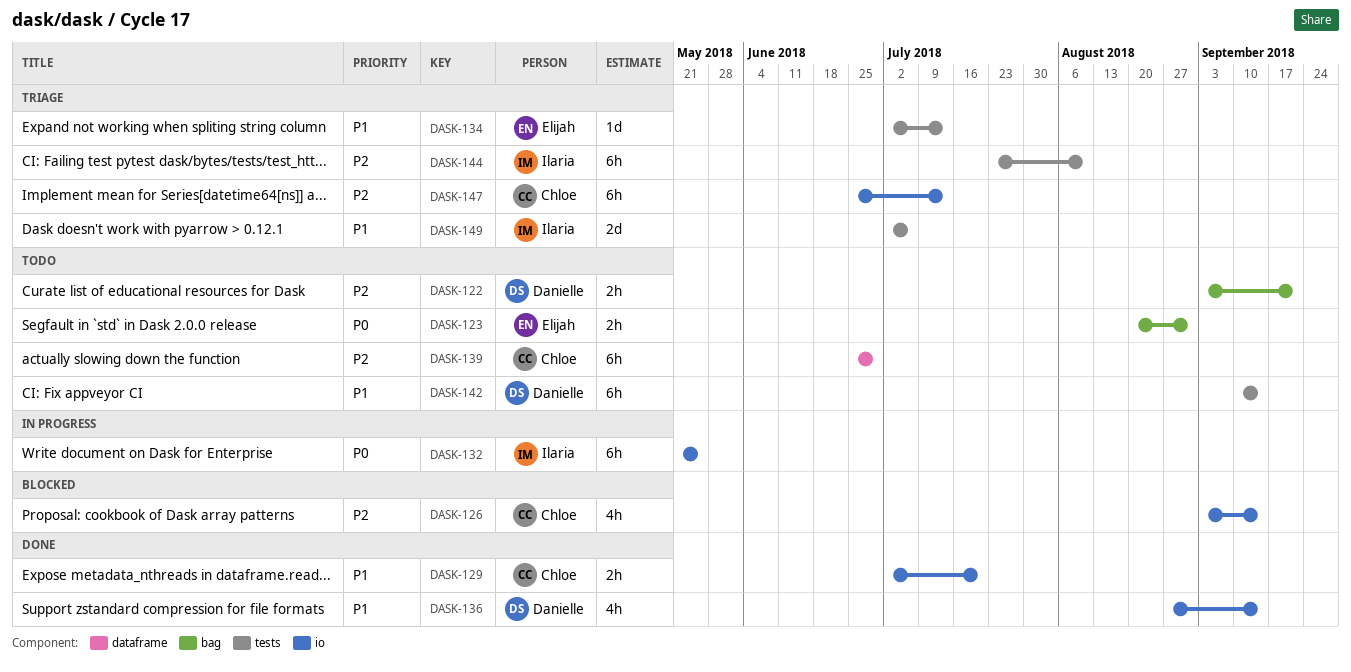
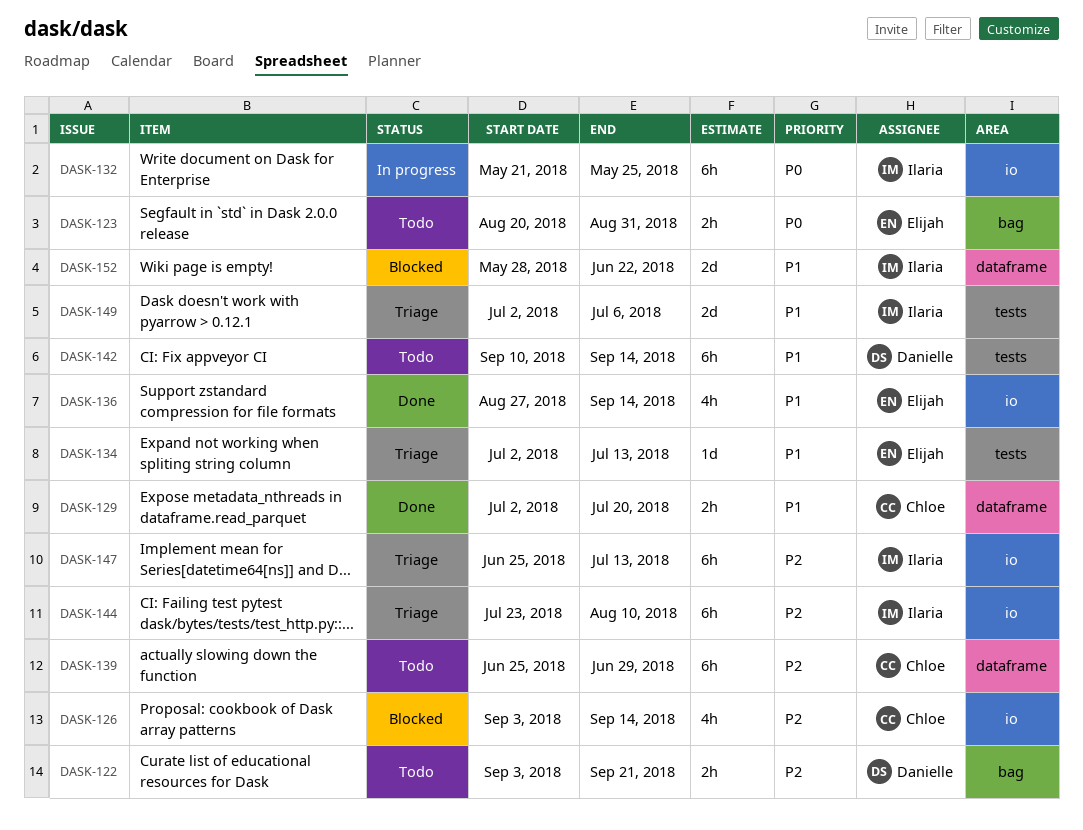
DASK-129, label: io -> dataframe
DASK-136, owner: Danielle -> Elijah
DASK-144, label: tests -> io
DASK-147, owner: Chloe -> Ilaria
DASK-152: none -> present

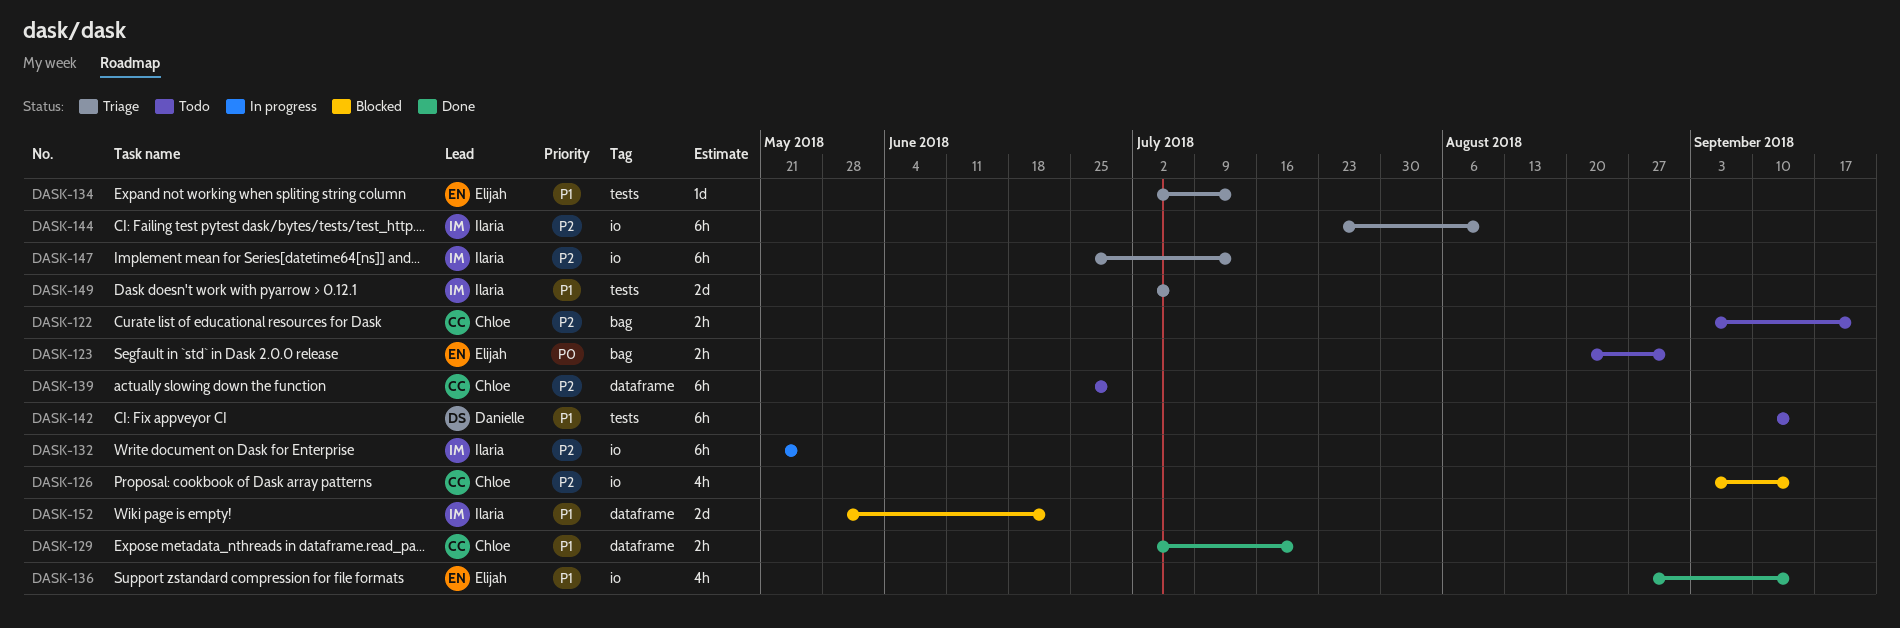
DASK-122, owner: Danielle -> Chloe
DASK-132, priority: P0 -> P2

